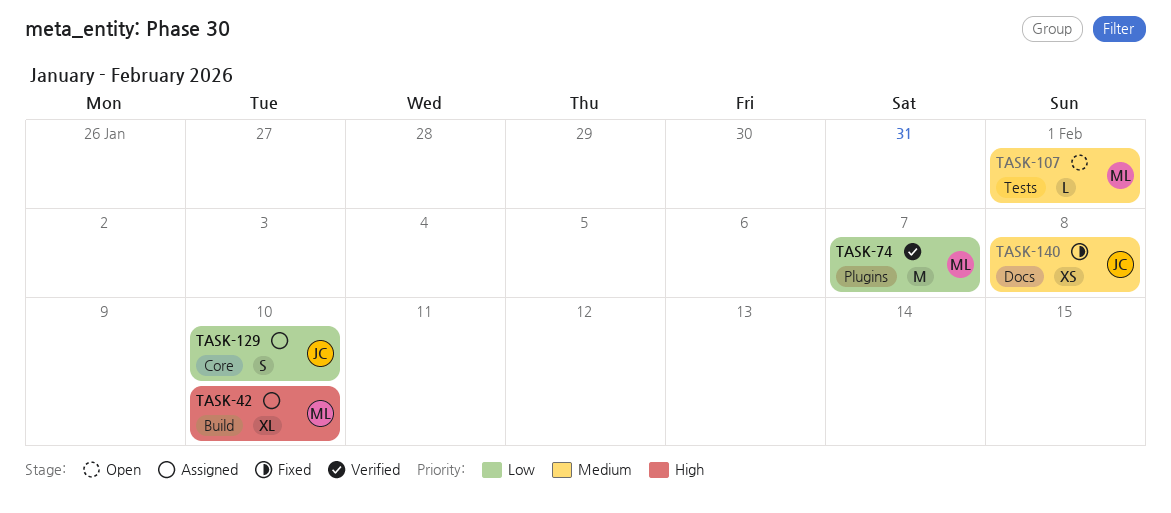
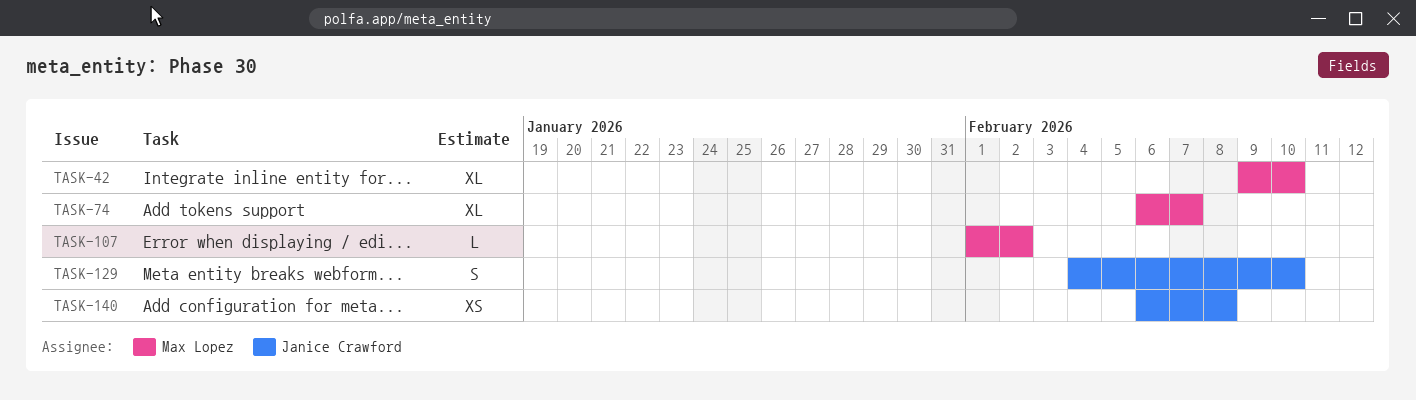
TASK-74, estimate: M -> XL
TASK-107, due: Feb 1 -> Feb 2

